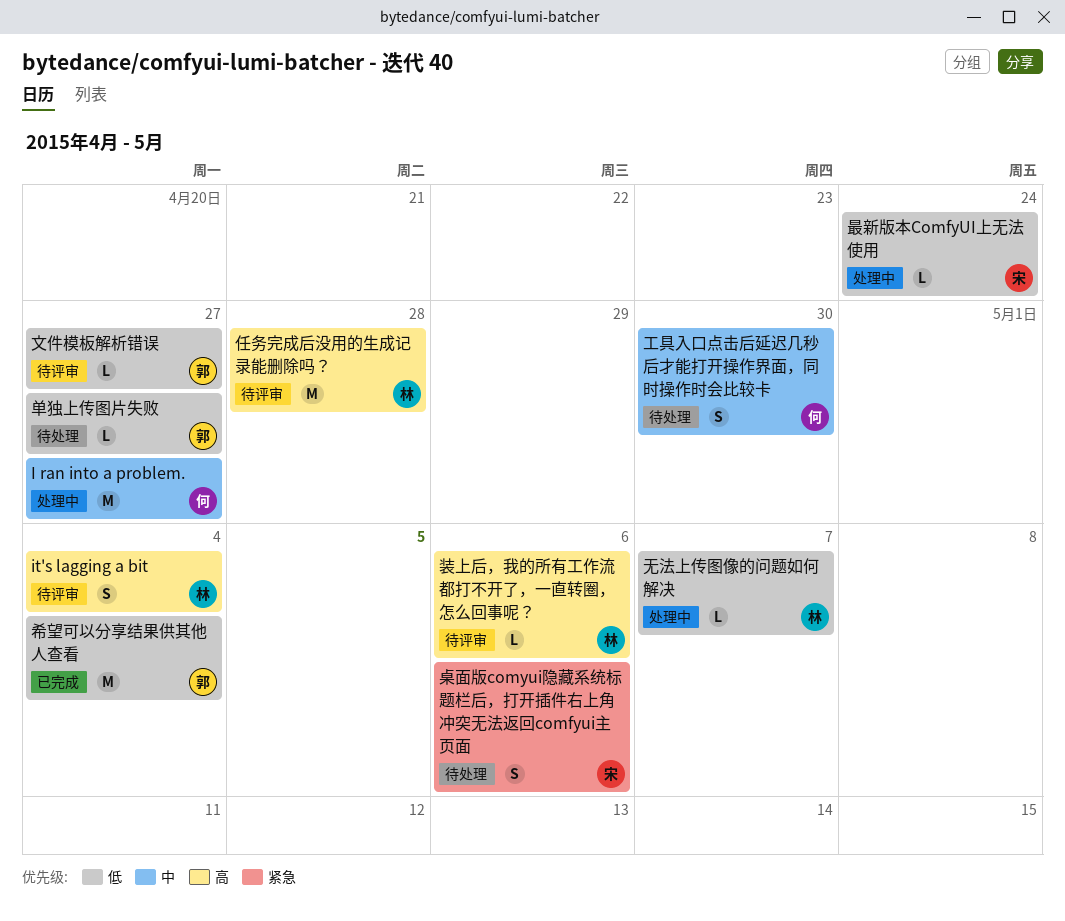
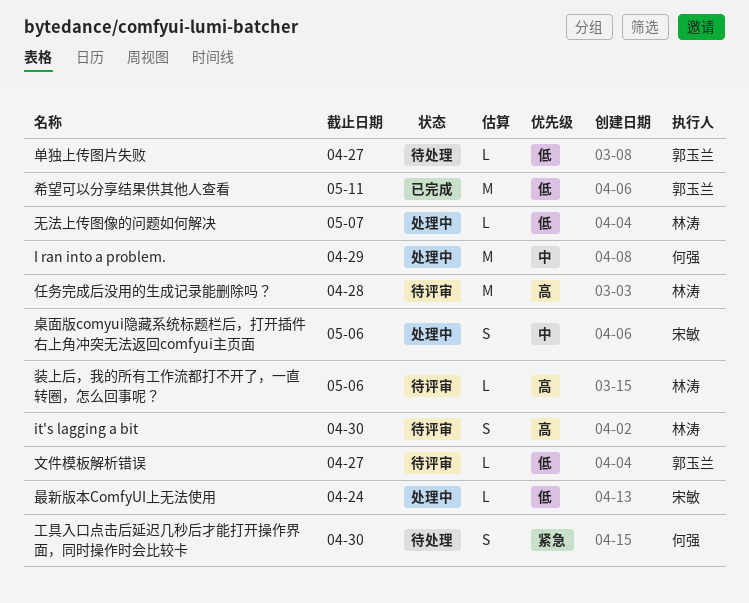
I ran into a problem., due: Apr 27 -> Apr 29
it's lagging a bit, due: May 4 -> Apr 30
工具入口点击后延迟几秒后才能打开操作界面，同时操作时会比较卡, priority: 中 -> 紧急
希望可以分享结果供其他人查看, due: May 4 -> May 11
桌面版comyui隐藏系统标题栏后，打开插件右上角冲突无法返回comfyui主页面, status: 待处理 -> 处理中
桌面版comyui隐藏系统标题栏后，打开插件右上角冲突无法返回comfyui主页面, priority: 紧急 -> 中

